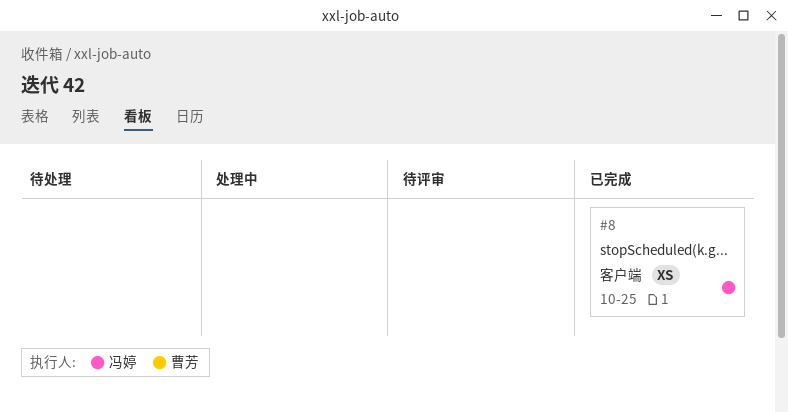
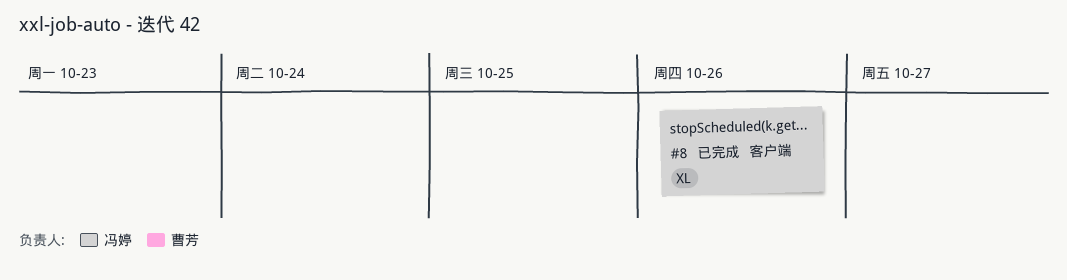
#8, estimate: XS -> XL
#8, due: Oct 25 -> Oct 26

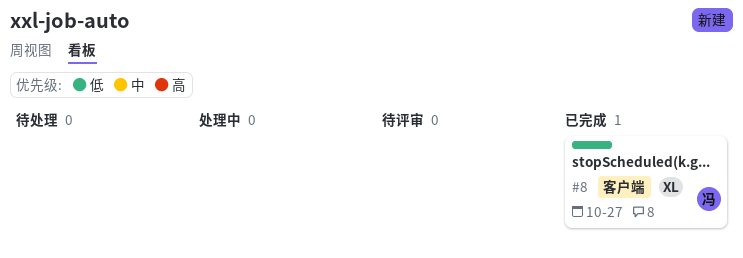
#8, due: Oct 26 -> Oct 27

